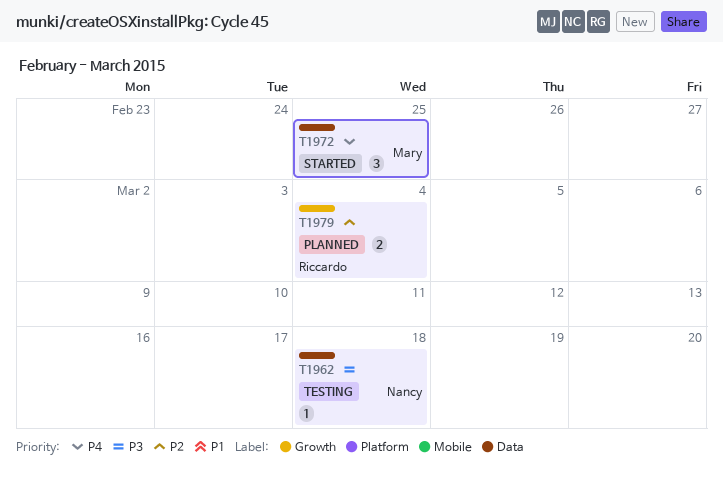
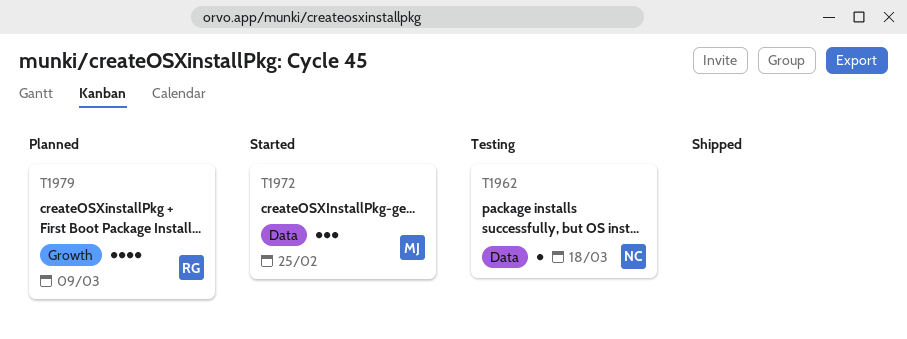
T1979, estimate: 2 -> 4
T1979, due: Mar 4 -> Mar 9

